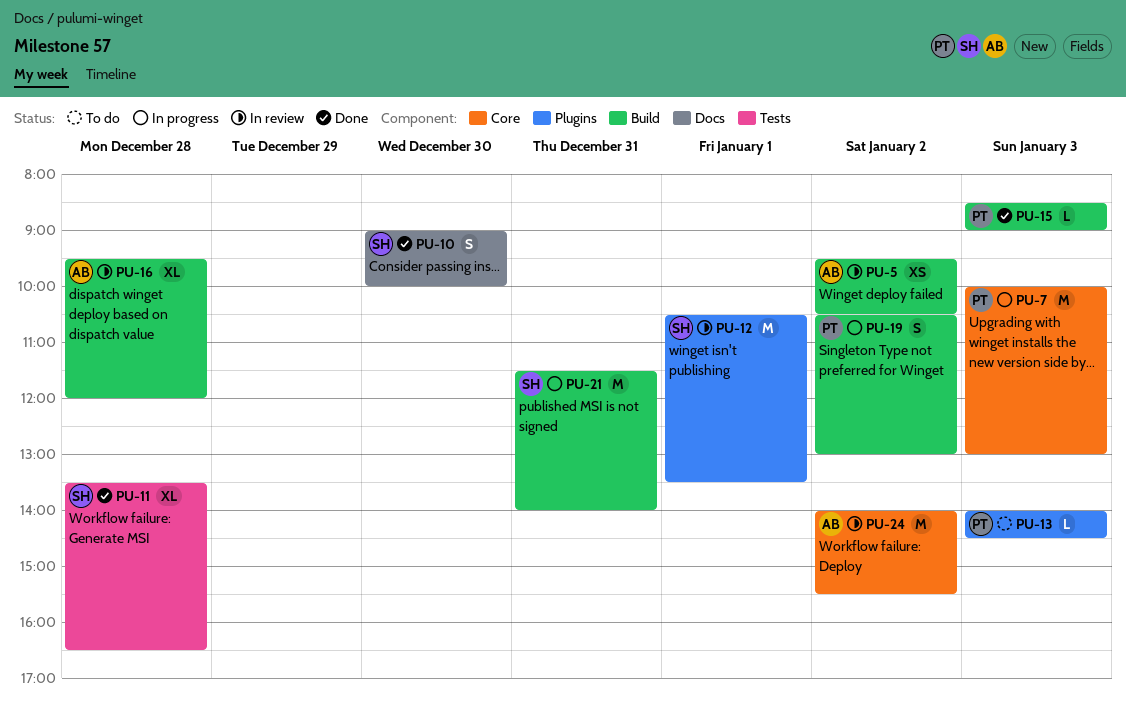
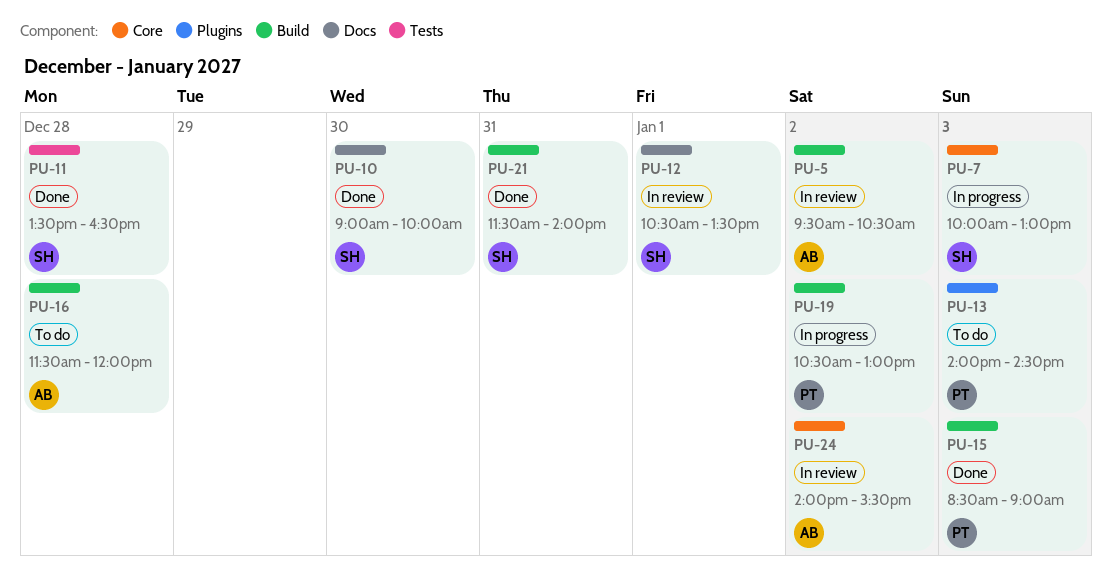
PU-7, owner: PT -> SH
PU-12, label: Plugins -> Docs
PU-16, status: In review -> To do
PU-16, begins: 09:30 -> 11:30
PU-21, status: In progress -> Done

